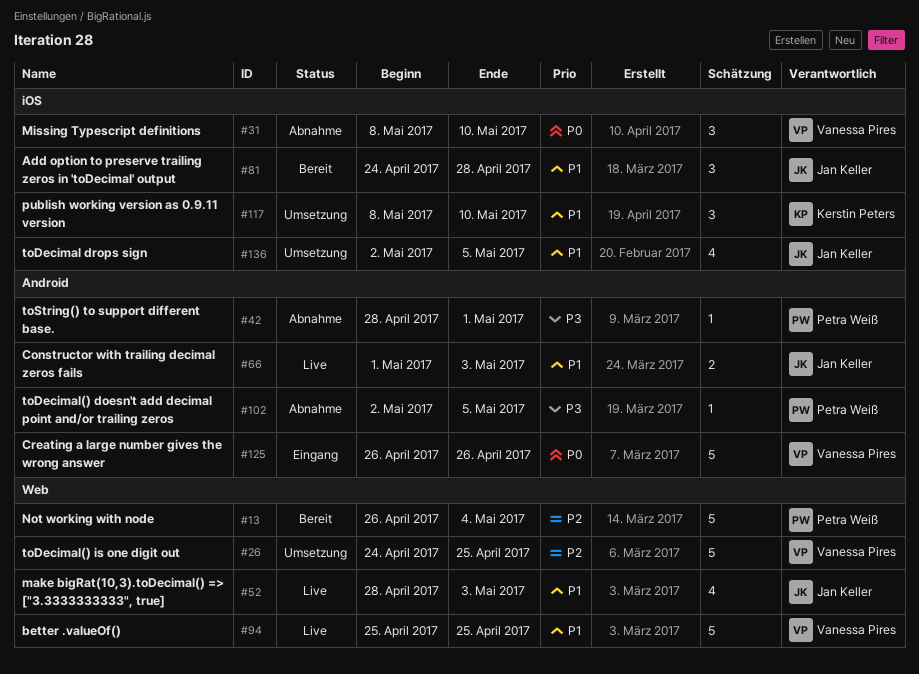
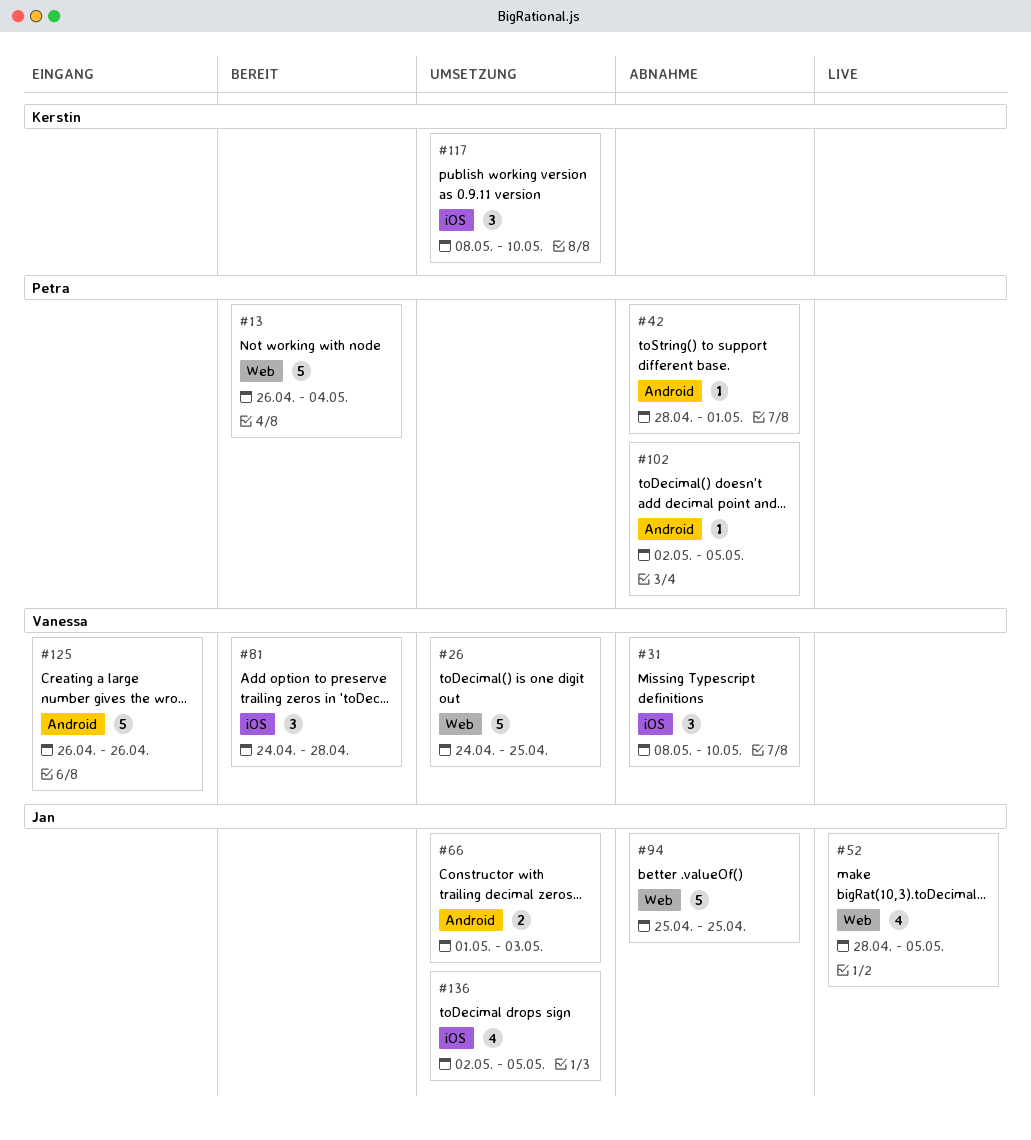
#52, due: May 3 -> May 5
#66, status: Live -> Umsetzung
#81, owner: Jan Keller -> Vanessa Pires
#94, status: Live -> Abnahme
#94, owner: Vanessa Pires -> Jan Keller

